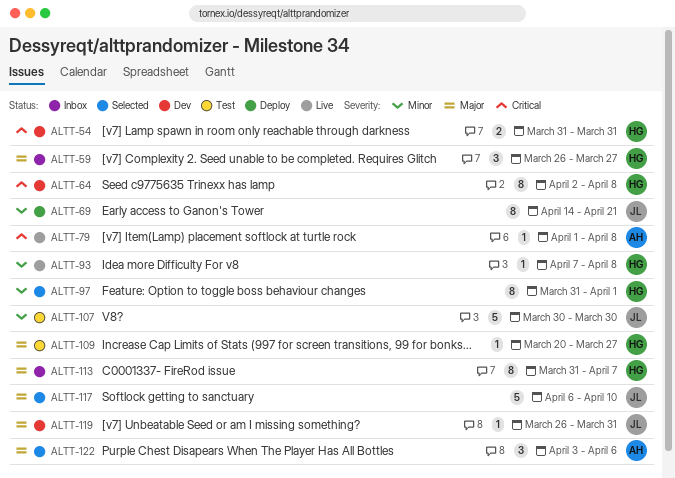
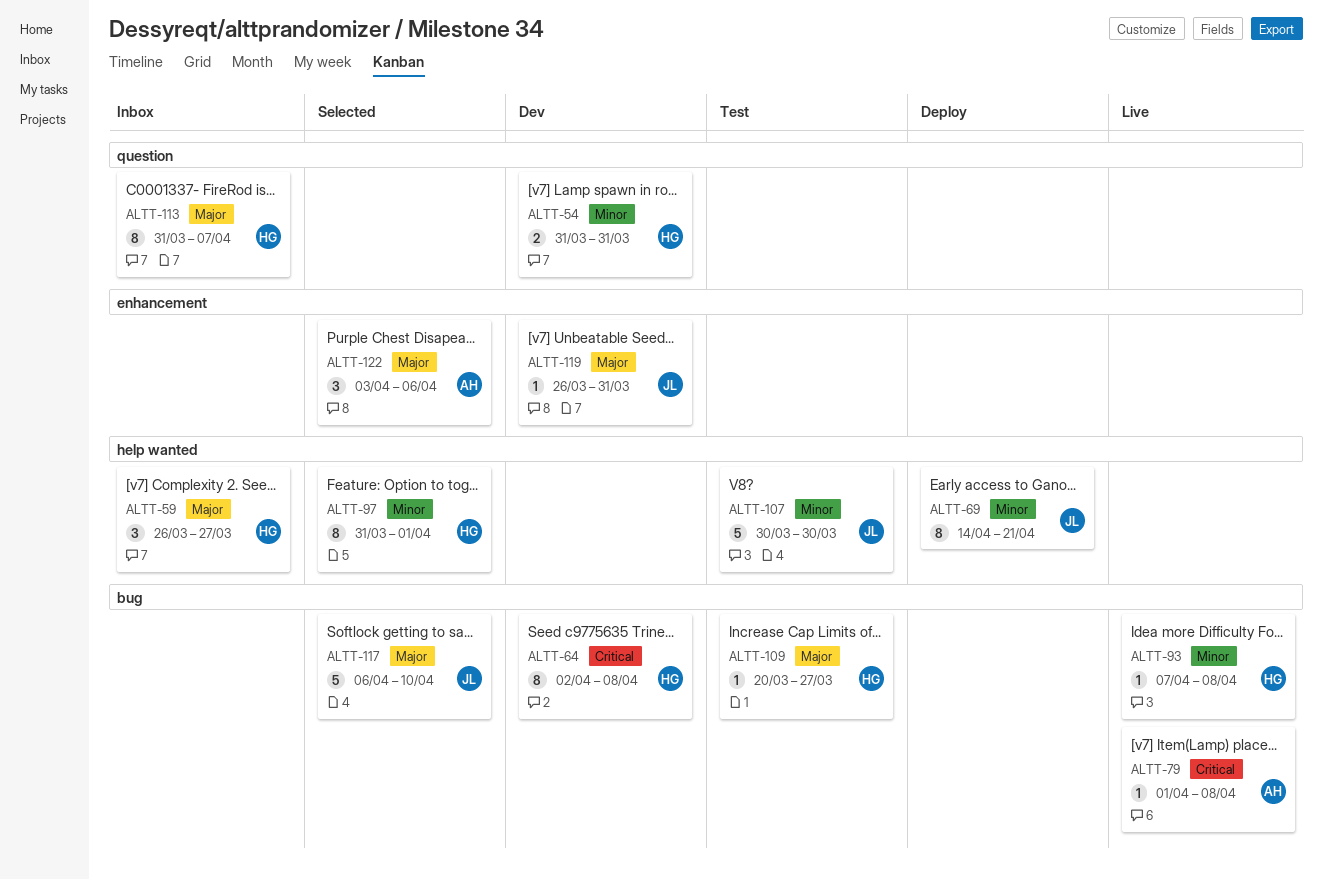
ALTT-54, priority: Critical -> Minor

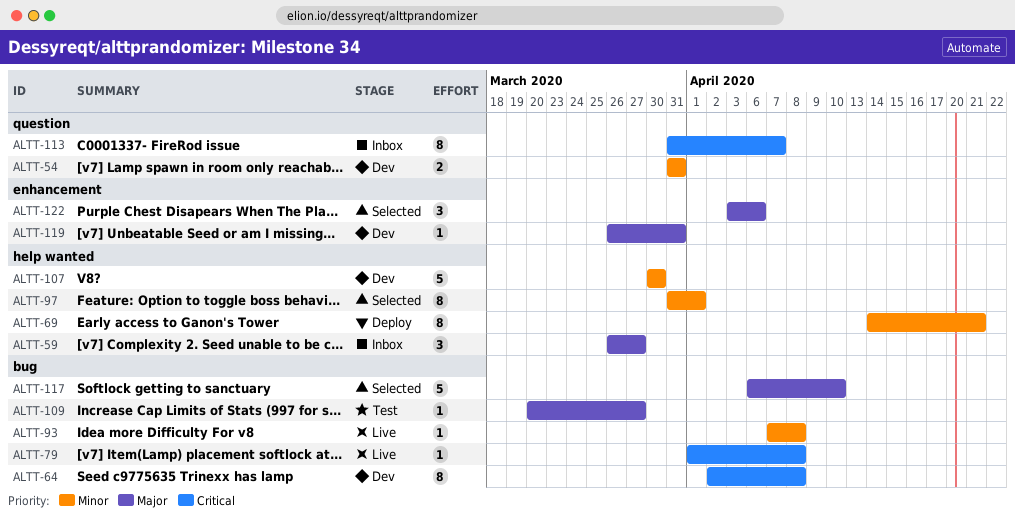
ALTT-107, status: Test -> Dev
ALTT-113, priority: Major -> Critical

